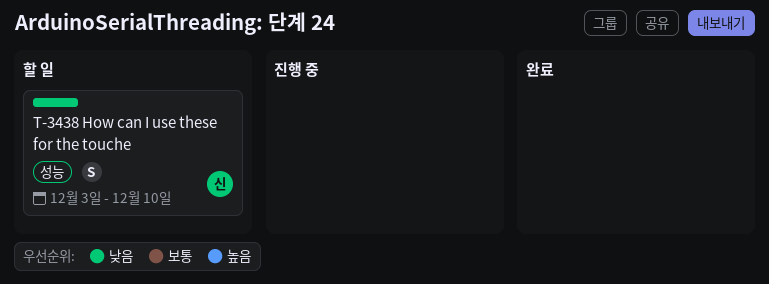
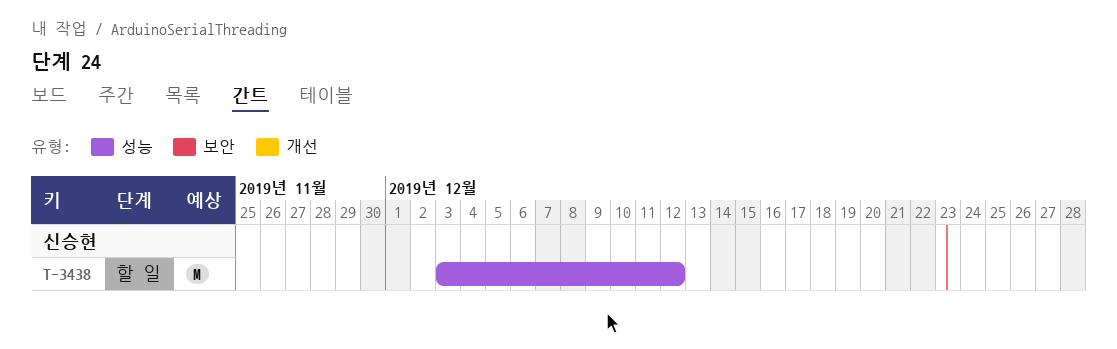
T-3438, estimate: S -> M
T-3438, due: Dec 10 -> Dec 12

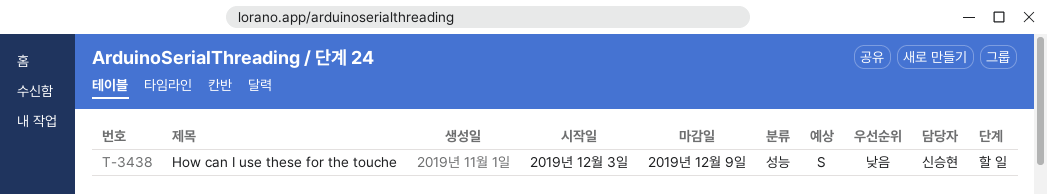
T-3438, estimate: M -> S
T-3438, due: Dec 12 -> Dec 9

